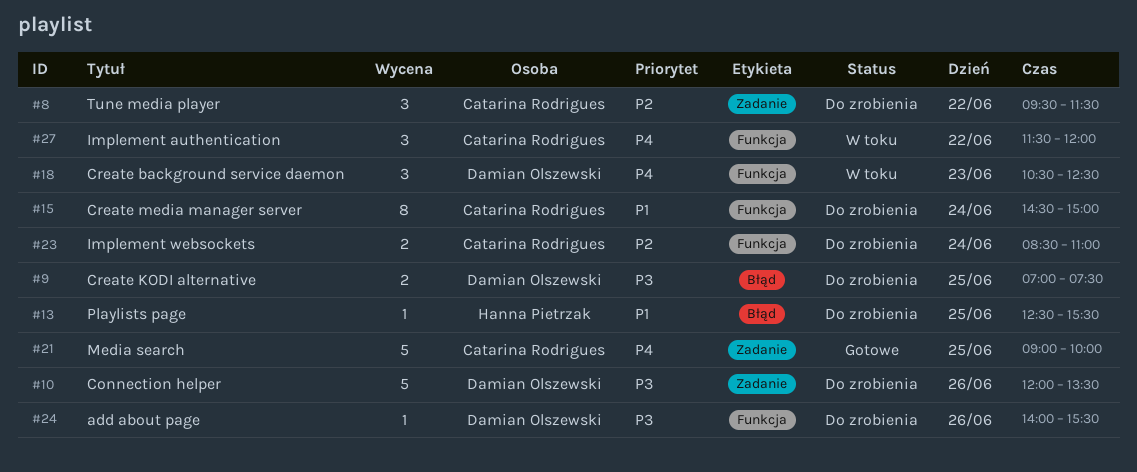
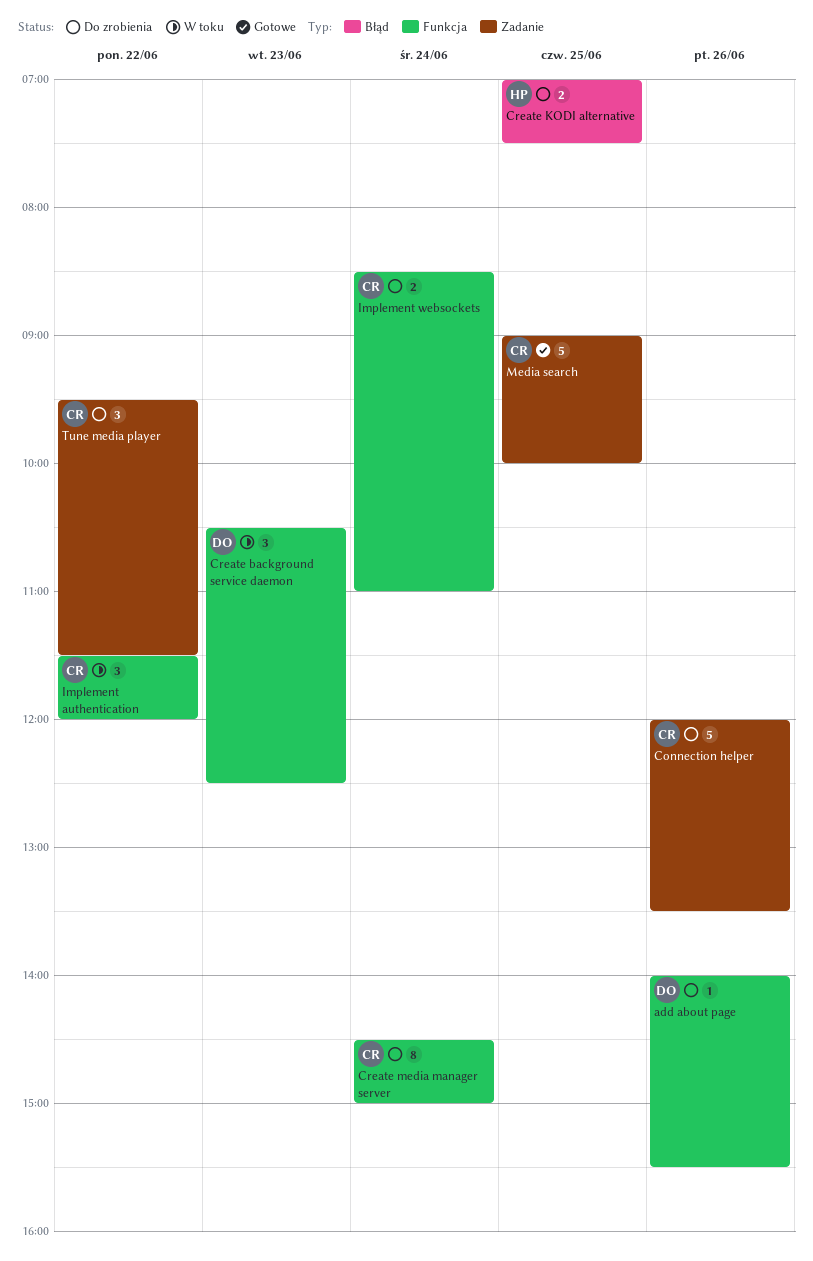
Connection helper, owner: Damian Olszewski -> Catarina Rodrigues
Create KODI alternative, owner: Damian Olszewski -> Hanna Pietrzak
Playlists page: present -> none

